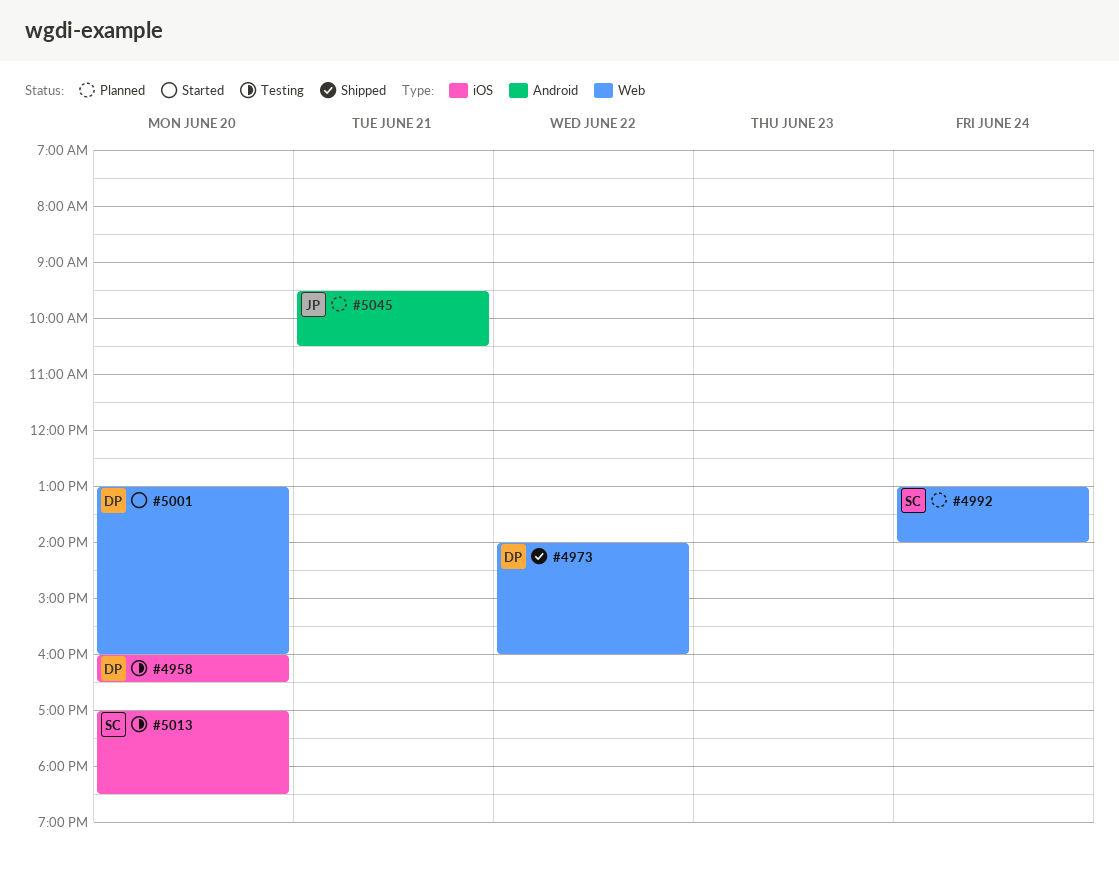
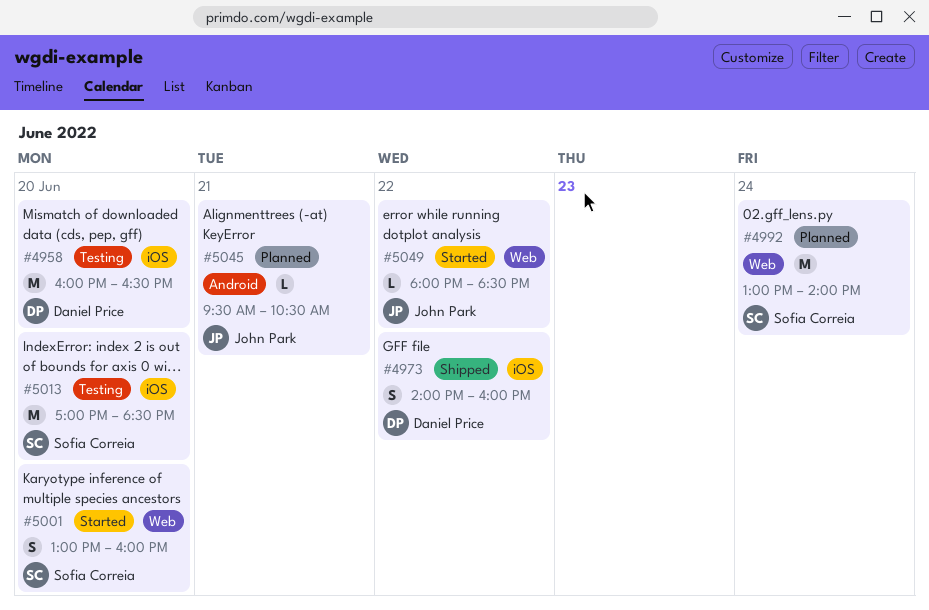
#4973, label: Web -> iOS
#5001, owner: Daniel Price -> Sofia Correia
#5049: none -> present

